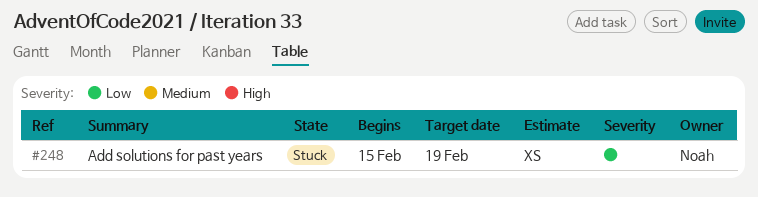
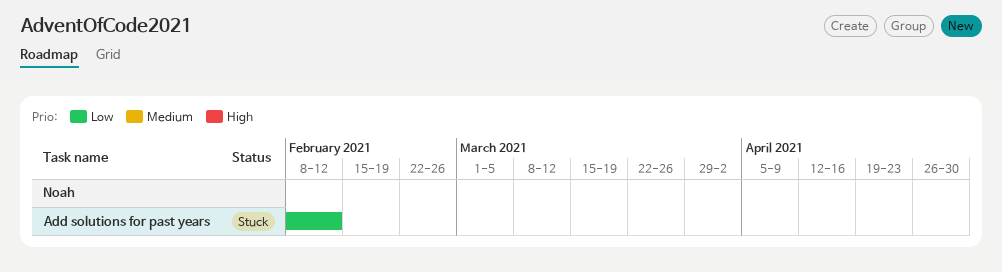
Add solutions for past years, start: Feb 15 -> Feb 8
Add solutions for past years, due: Feb 19 -> Feb 12

